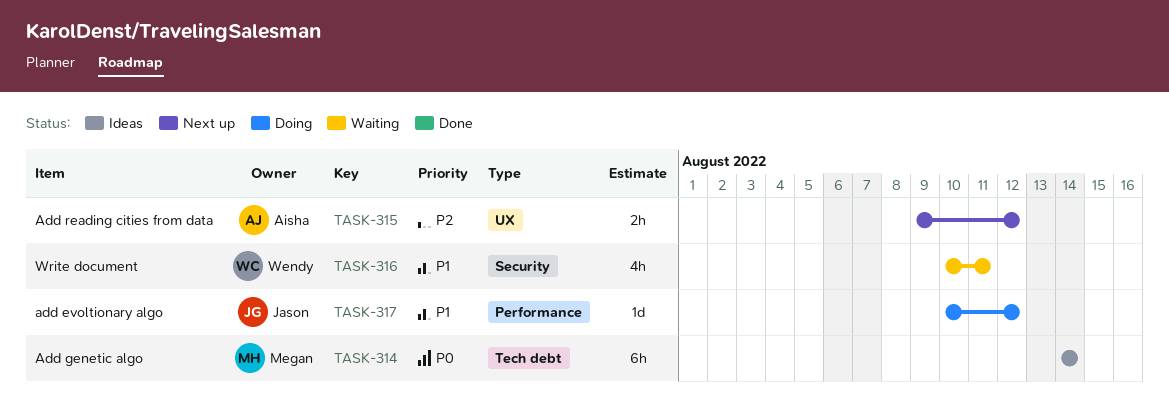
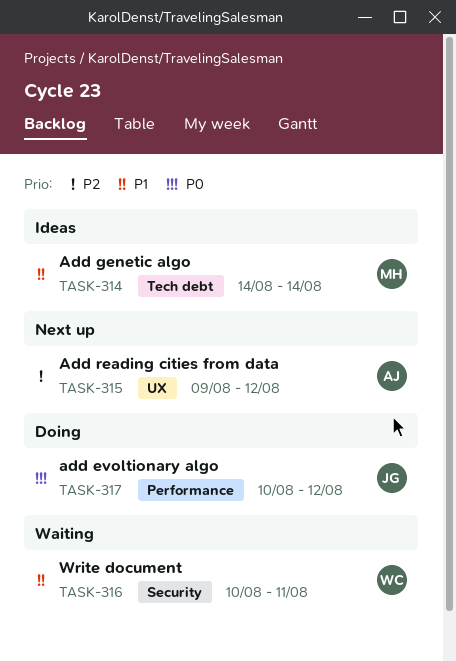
TASK-314, priority: P0 -> P1
TASK-317, priority: P1 -> P0

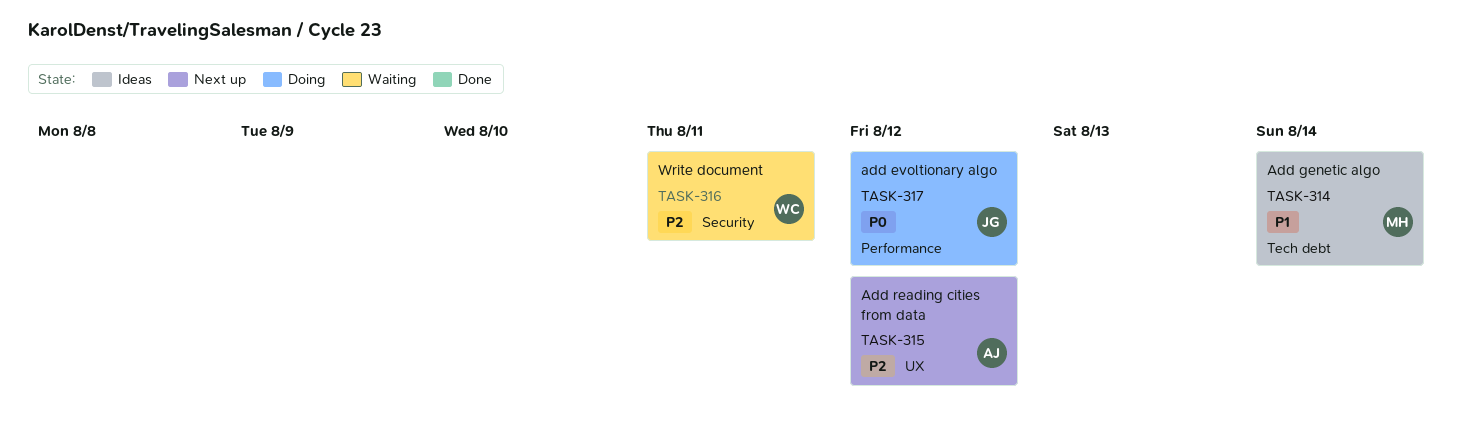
TASK-316, priority: P1 -> P2

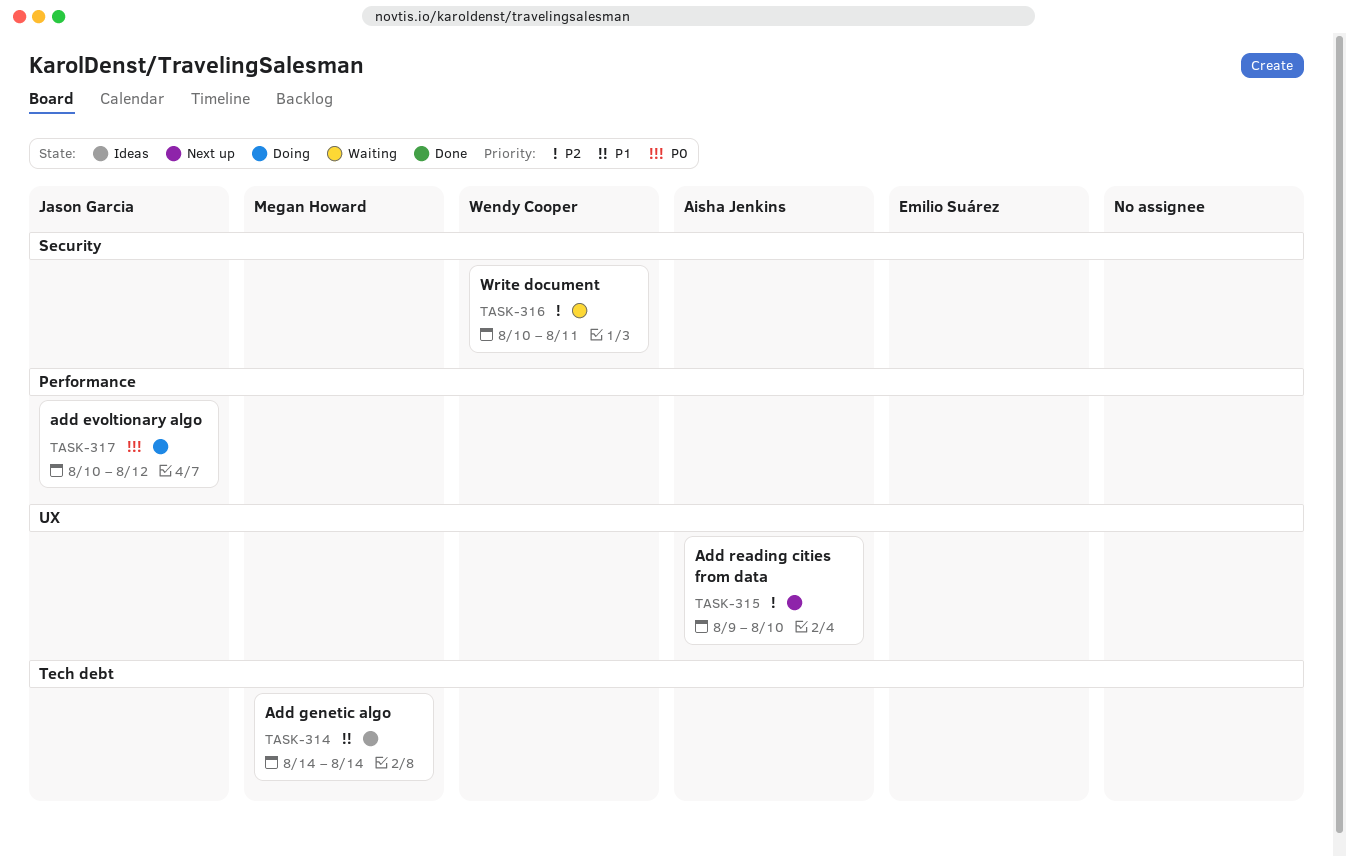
TASK-315, due: Aug 12 -> Aug 10

